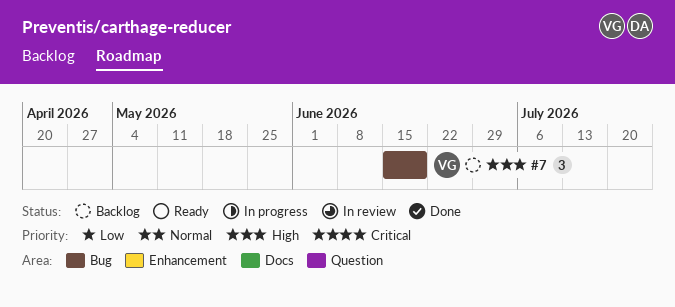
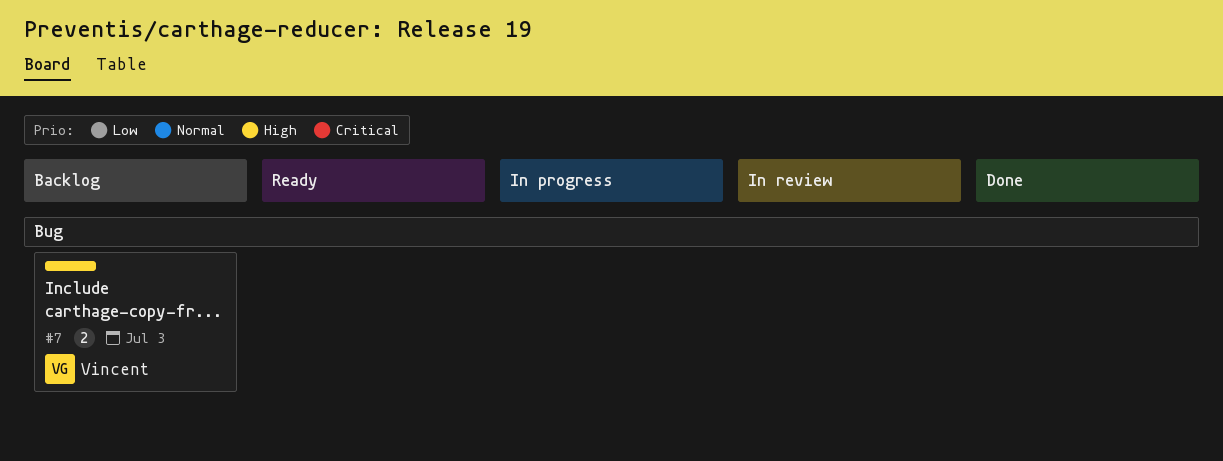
#7, estimate: 3 -> 2
#7, due: Jun 19 -> Jul 3

